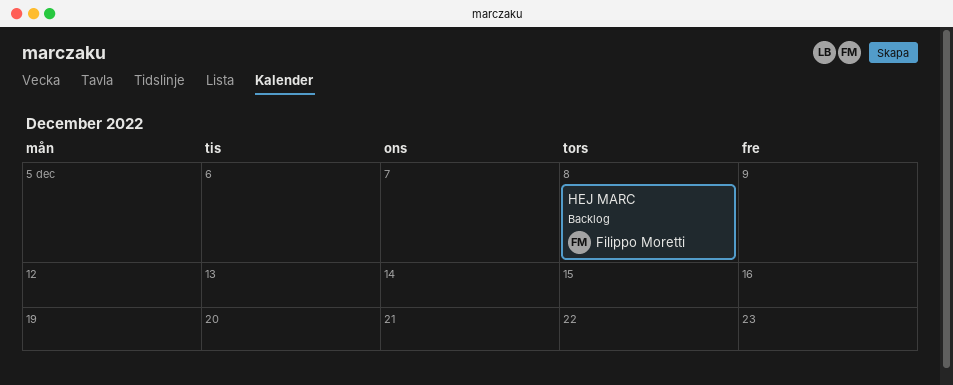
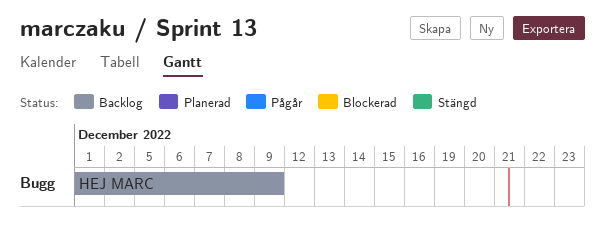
HEJ MARC, due: Dec 8 -> Dec 9

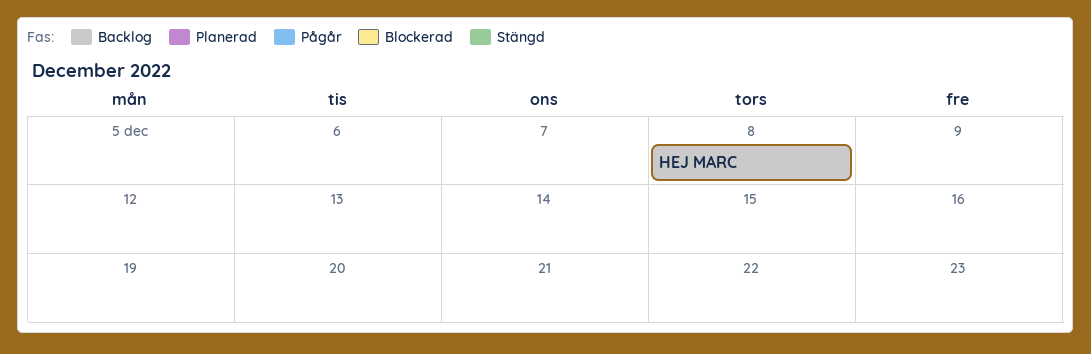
HEJ MARC, due: Dec 9 -> Dec 8

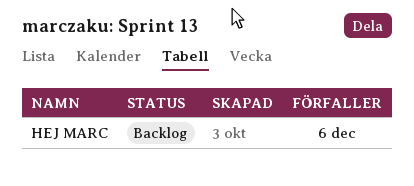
HEJ MARC, due: Dec 8 -> Dec 6

